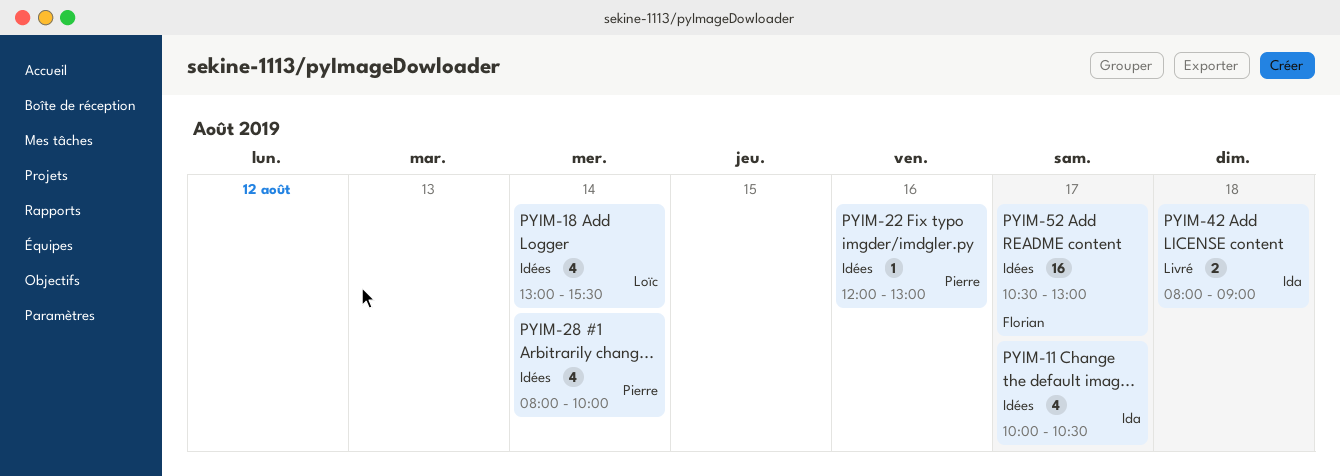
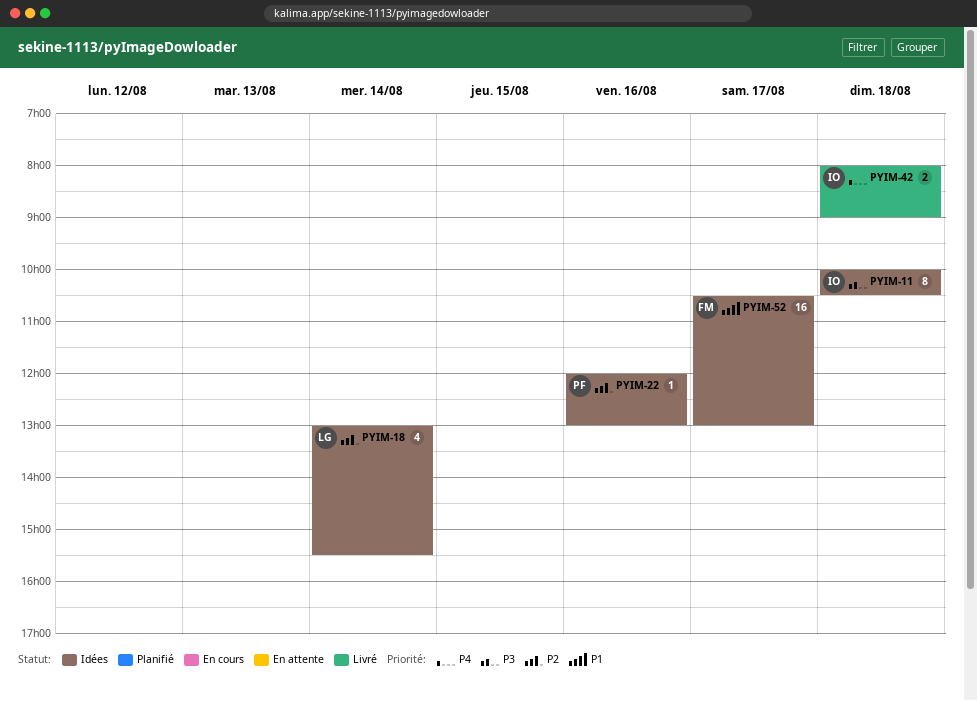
PYIM-11, estimate: 4 -> 8
PYIM-11, day: Aug 17 -> Aug 18
PYIM-28: present -> none

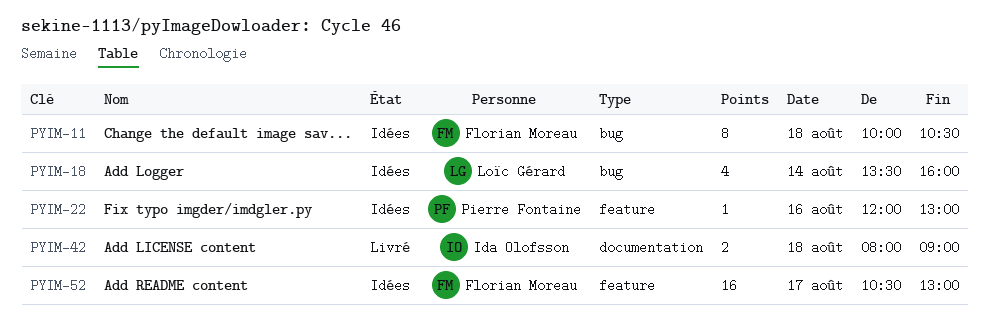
PYIM-11, owner: Ida Olofsson -> Florian Moreau
PYIM-18, begins: 13:00 -> 13:30
PYIM-18, ends: 15:30 -> 16:00

